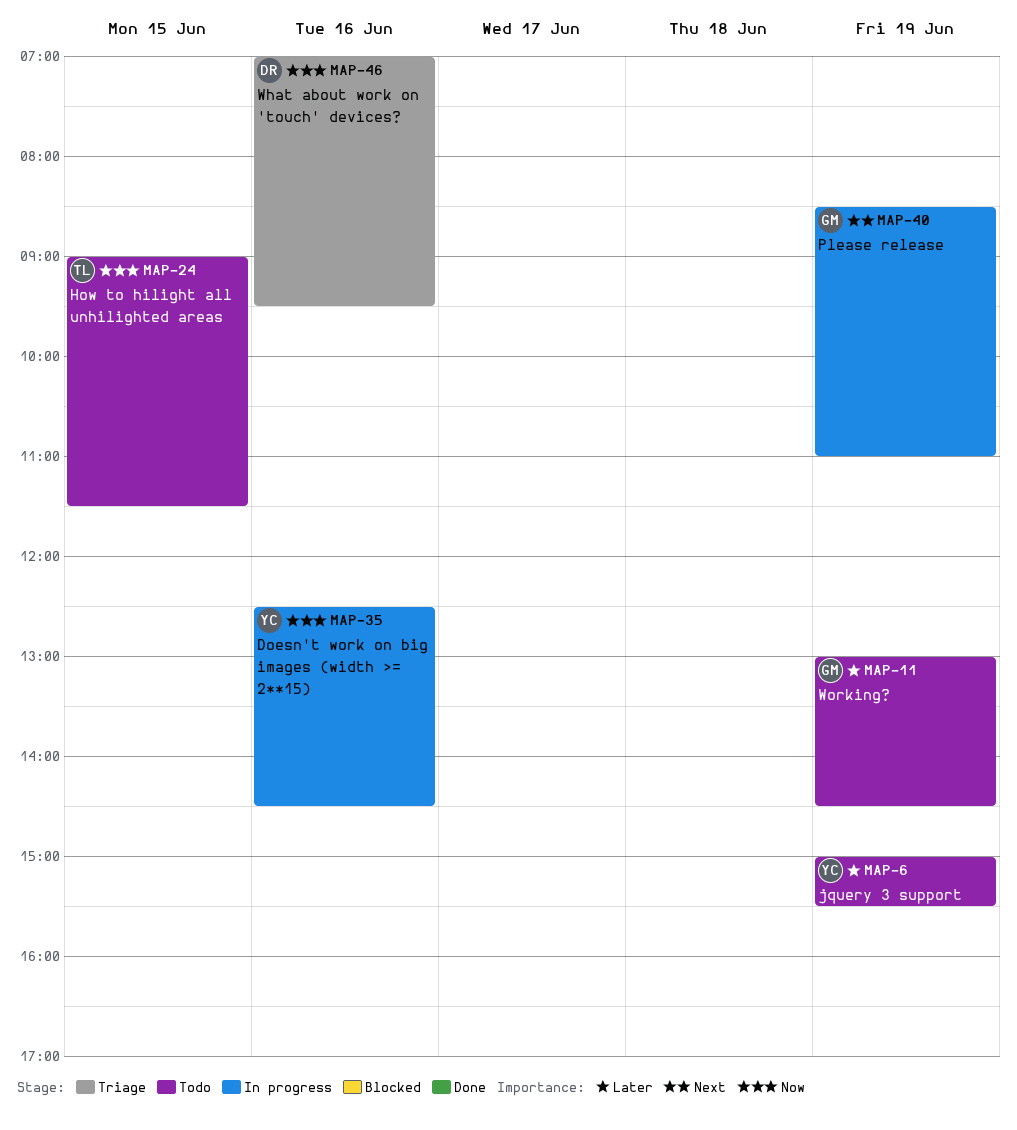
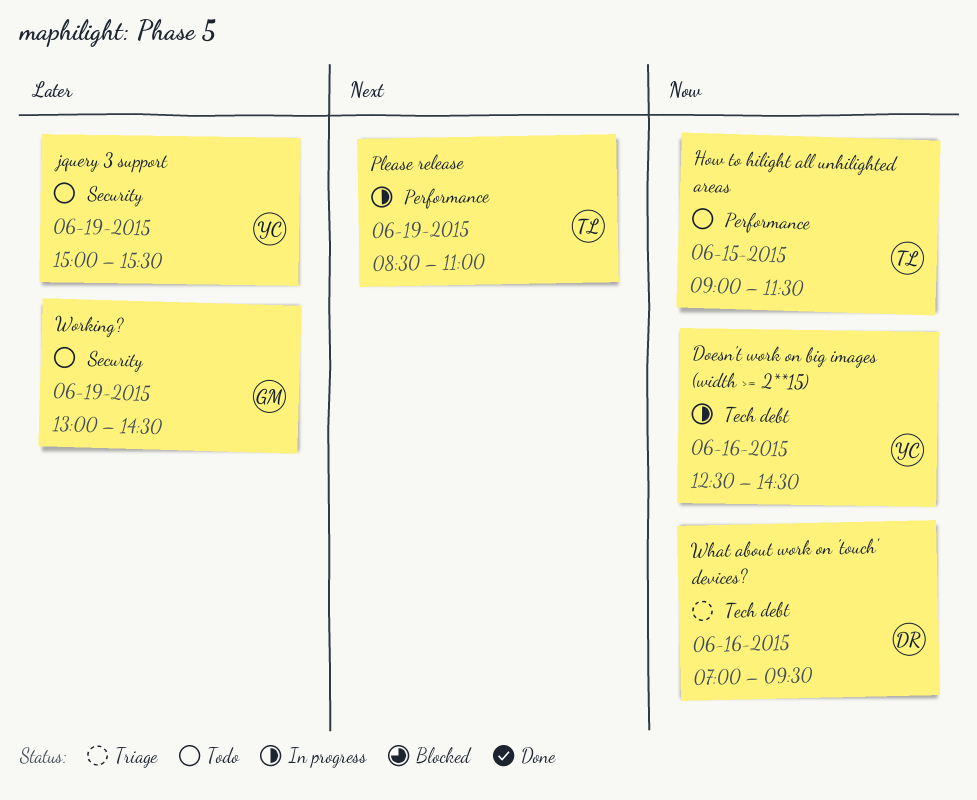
Please release, owner: GM -> TL

